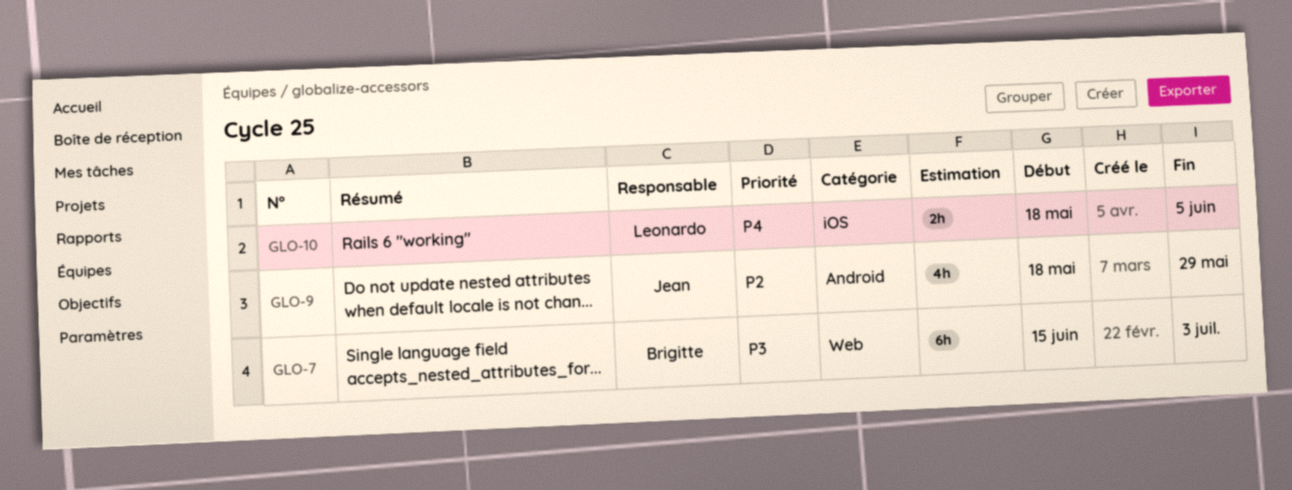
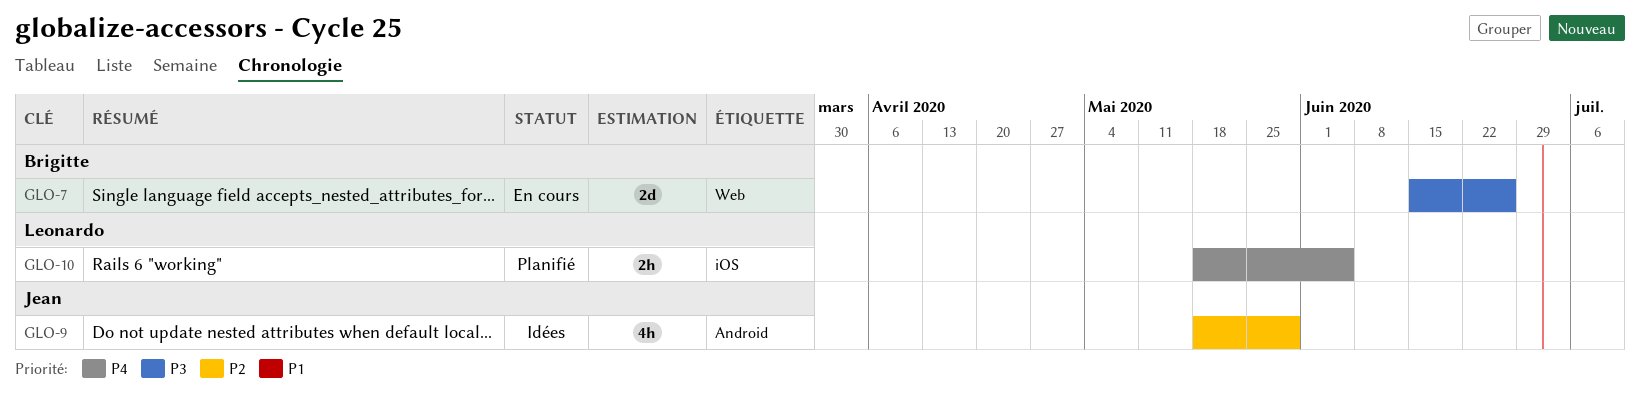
GLO-7, estimate: 6h -> 2d
GLO-7, due: Jul 3 -> Jun 26

